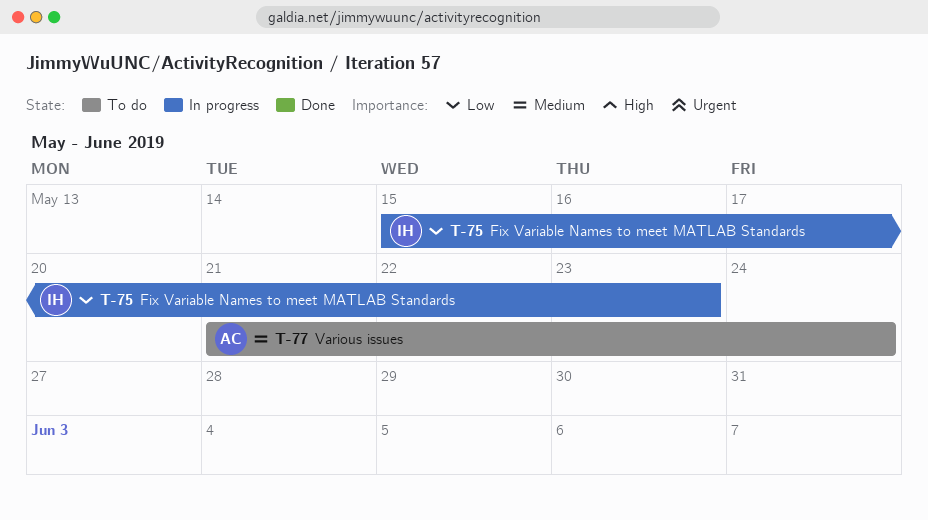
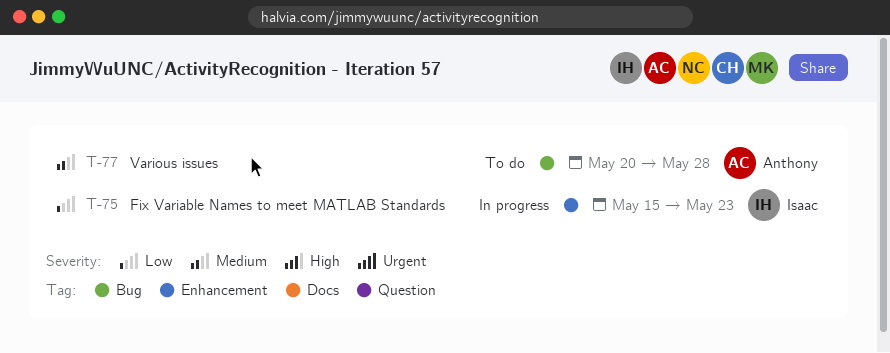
T-77, start: May 21 -> May 20
T-77, due: May 24 -> May 28

